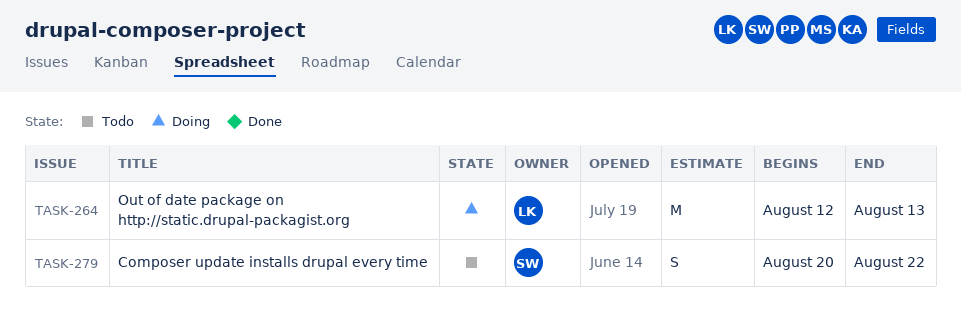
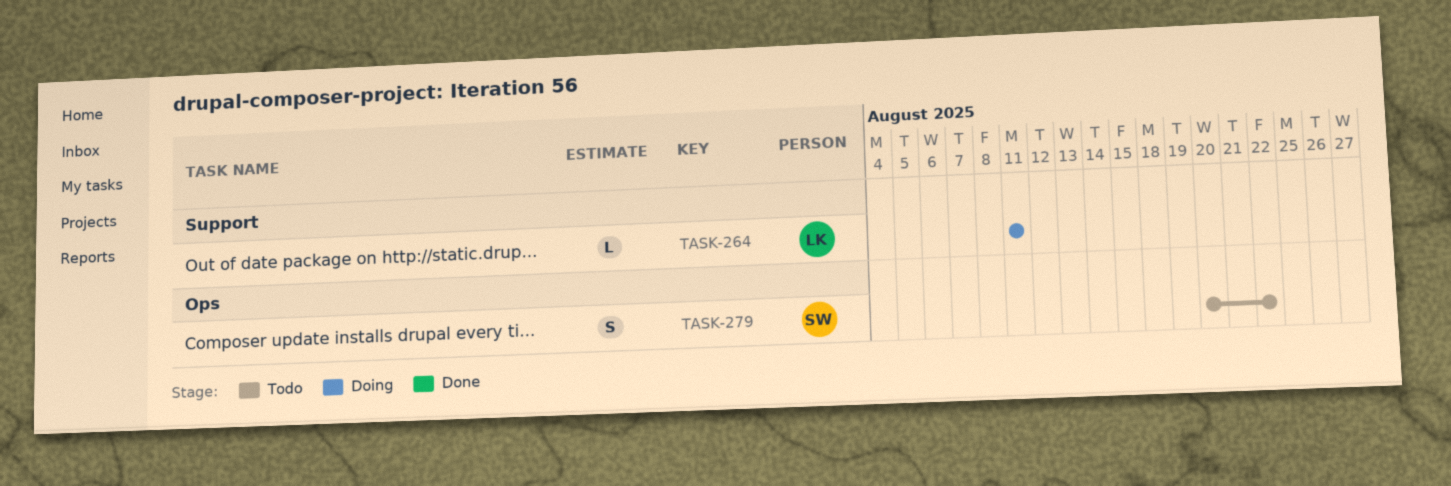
TASK-264, estimate: M -> L
TASK-264, start: Aug 12 -> Aug 11
TASK-264, due: Aug 13 -> Aug 11

